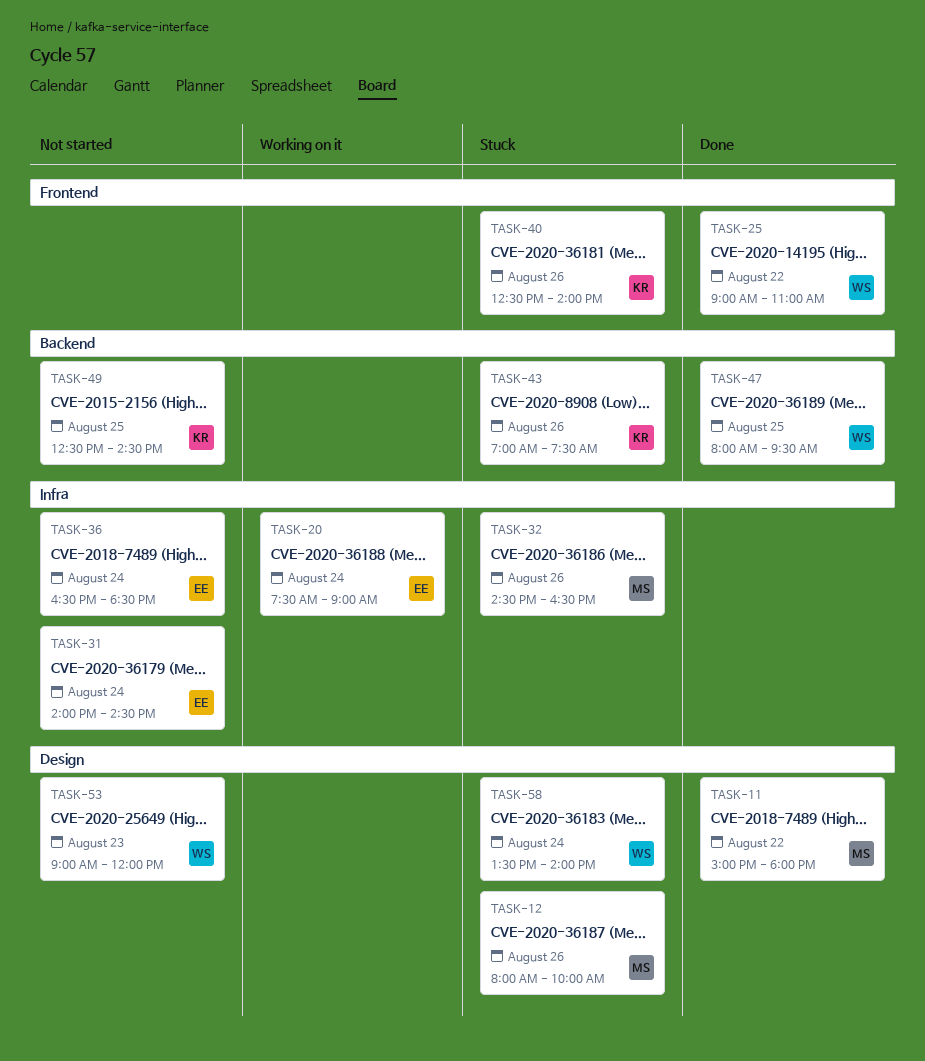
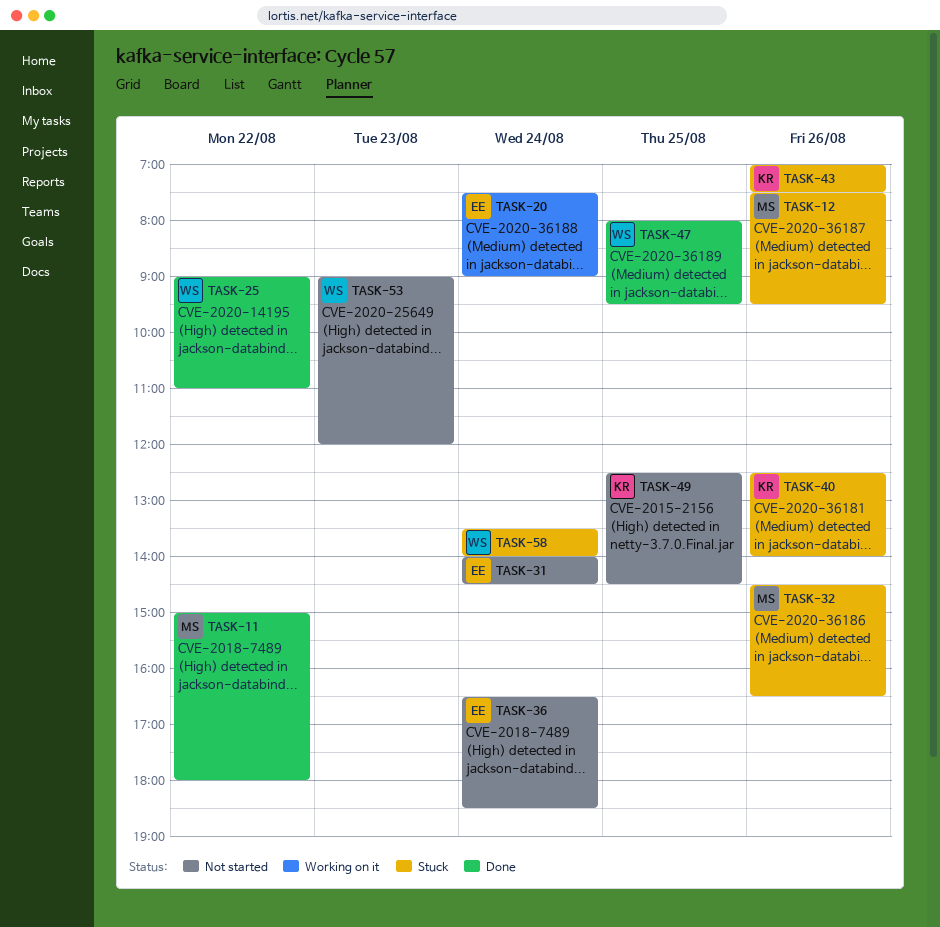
TASK-12, begins: 08:00 -> 07:30
TASK-12, ends: 10:00 -> 09:30

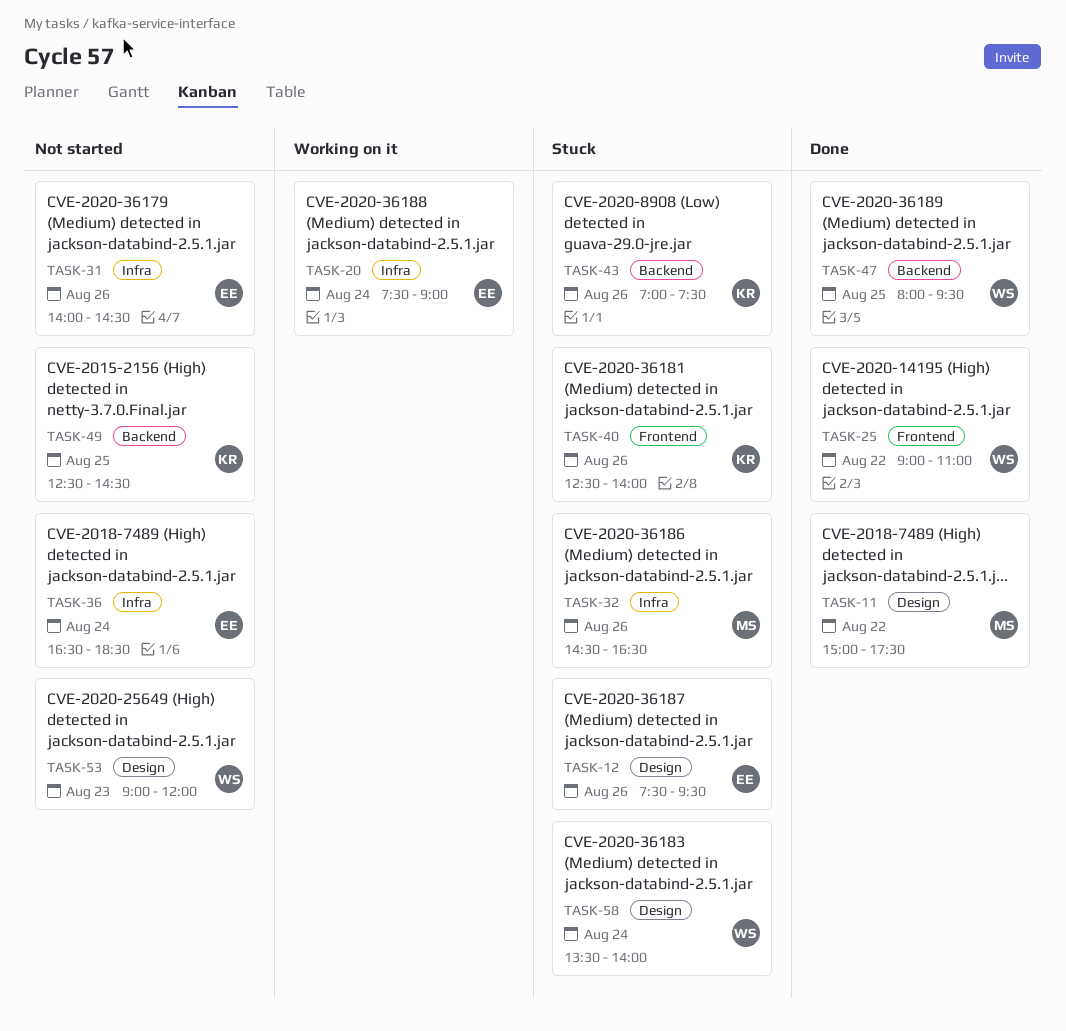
TASK-11, ends: 18:00 -> 17:30
TASK-12, owner: MS -> EE
TASK-31, day: Aug 24 -> Aug 26

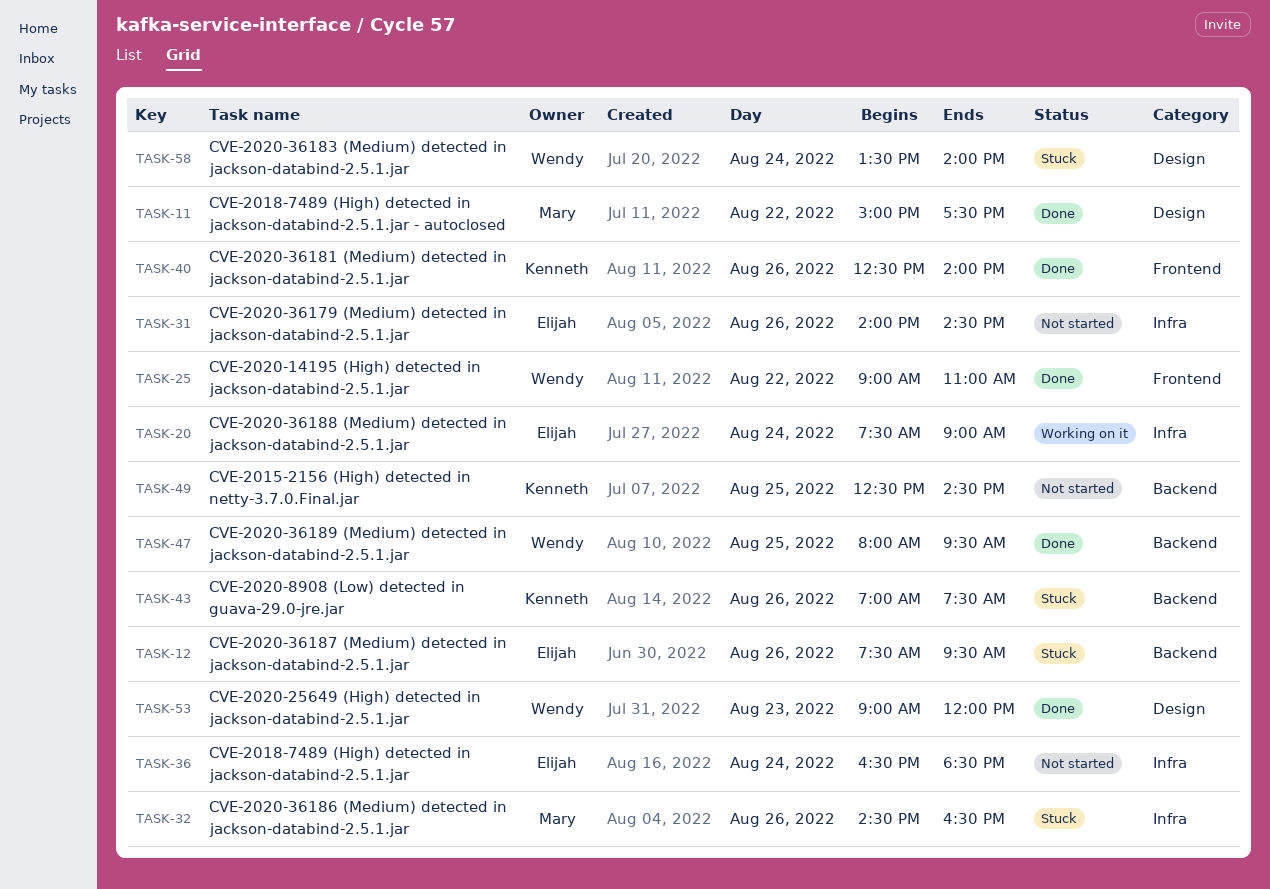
TASK-12, label: Design -> Backend
TASK-40, status: Stuck -> Done
TASK-53, status: Not started -> Done

